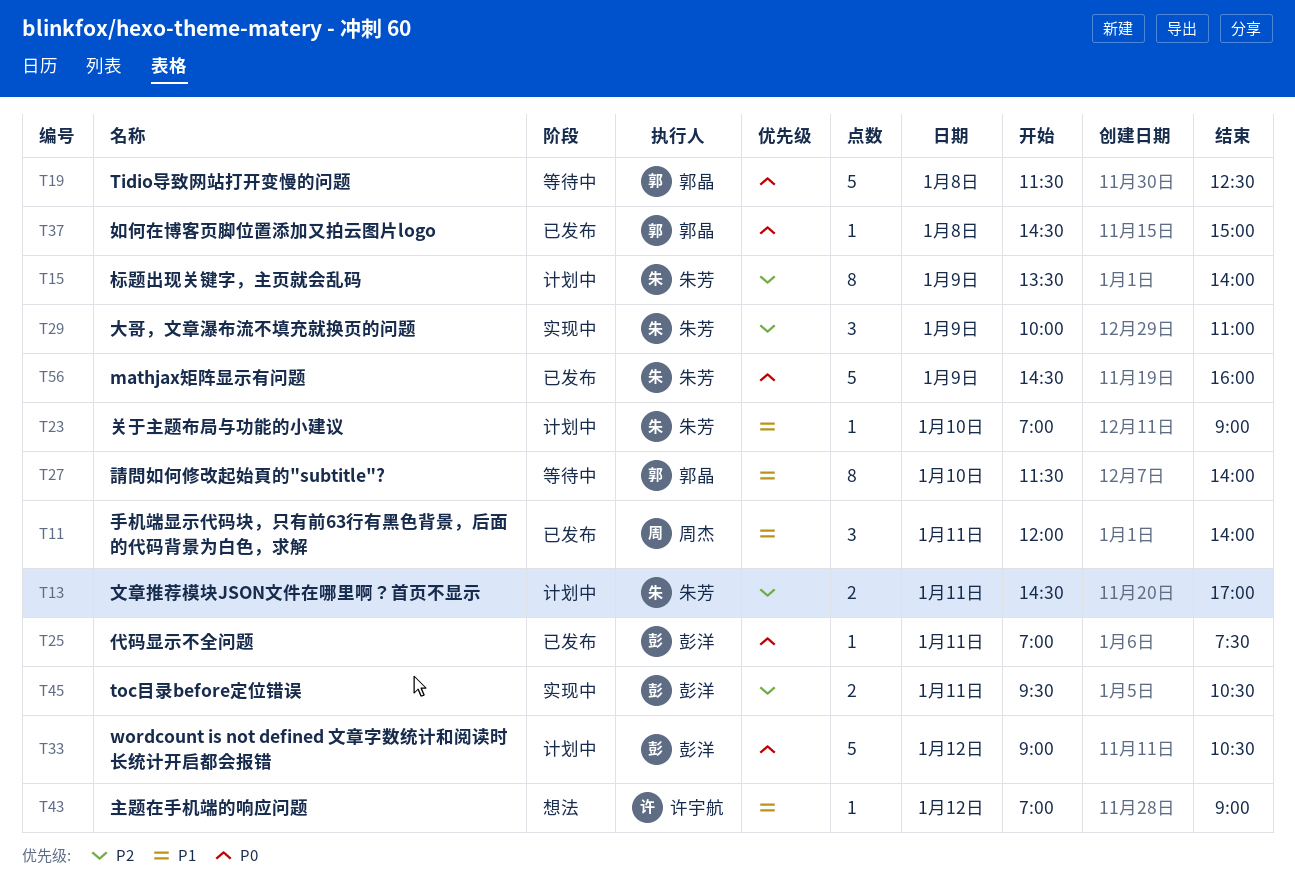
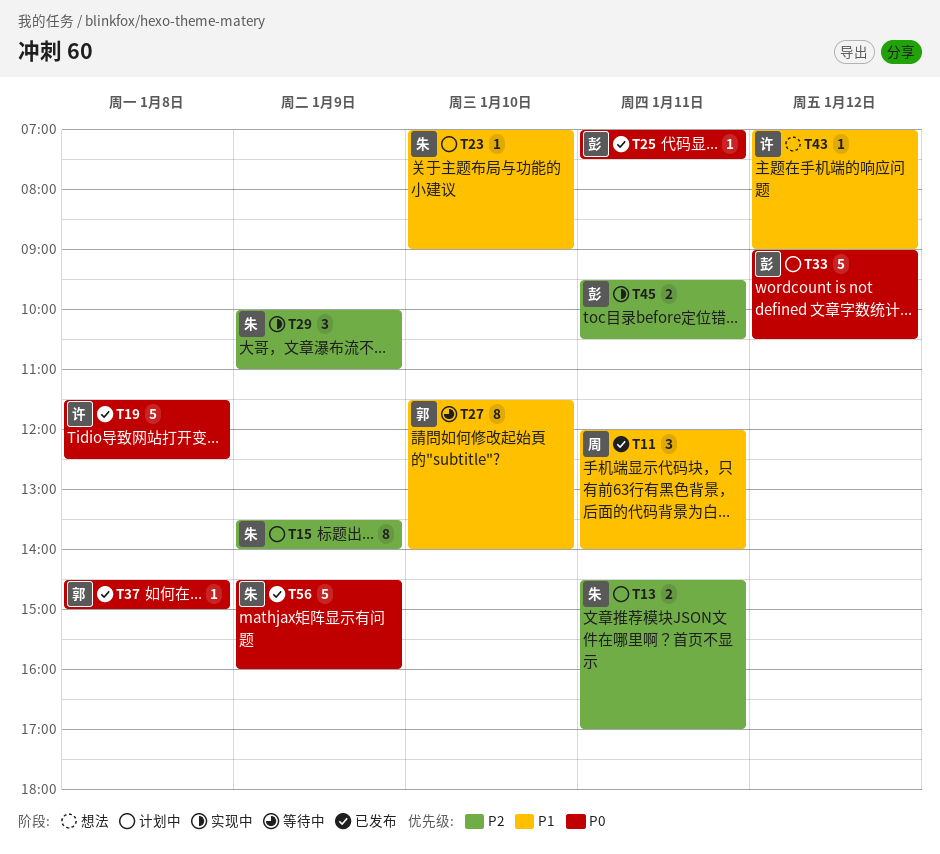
T19, status: 等待中 -> 已发布
T19, owner: 郭晶 -> 许宇航

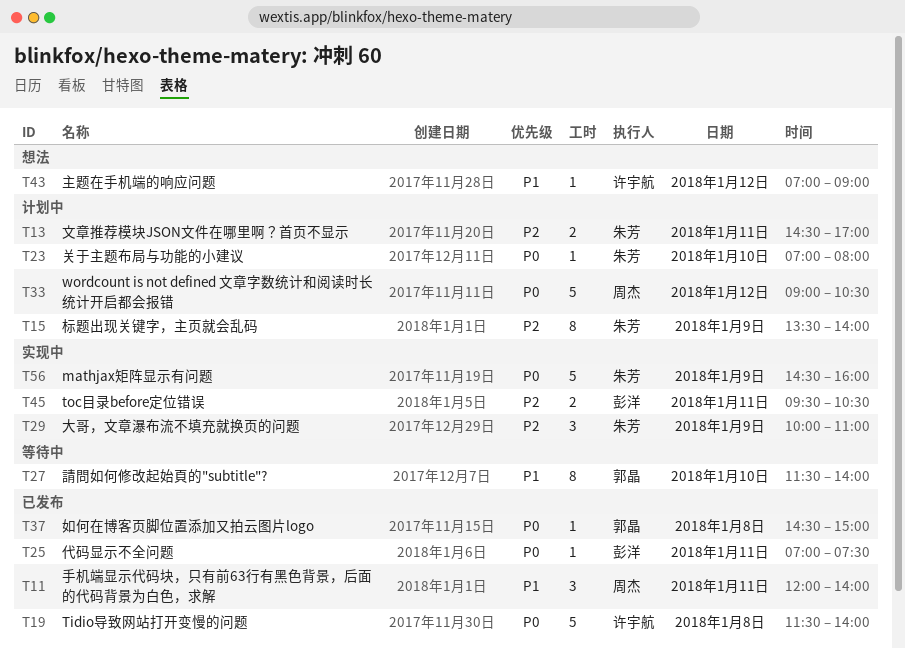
T19, ends: 12:30 -> 14:00
T23, priority: P1 -> P0
T23, ends: 09:00 -> 08:00
T33, owner: 彭洋 -> 周杰
T56, status: 已发布 -> 实现中

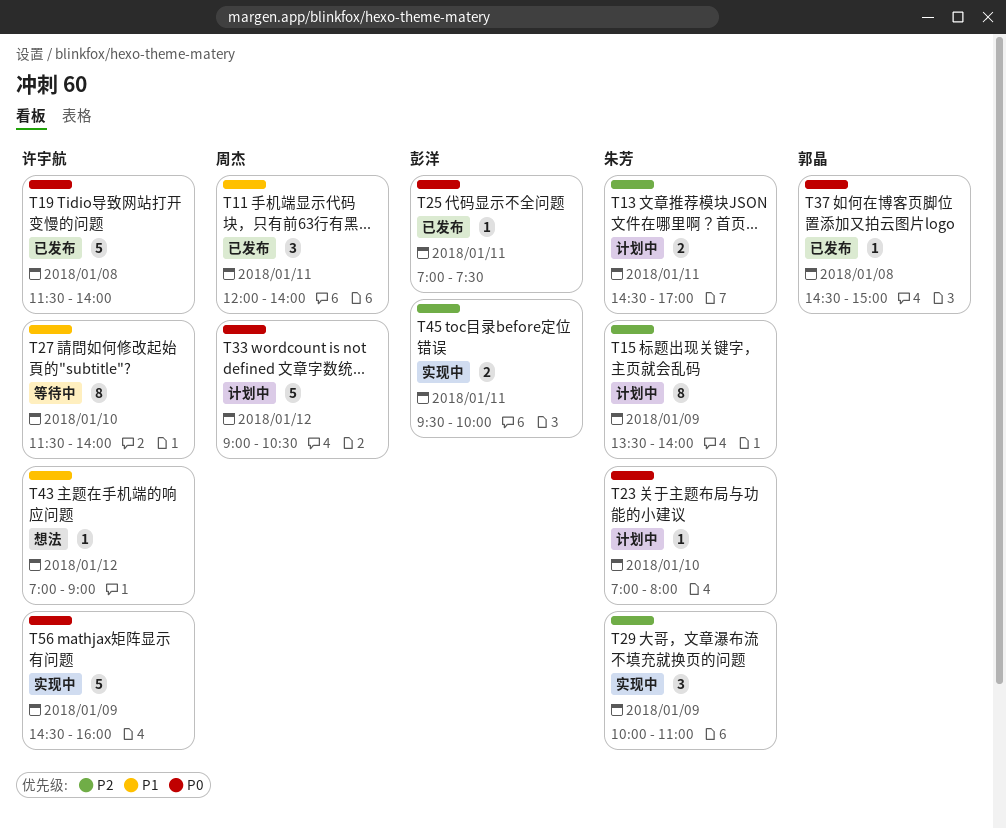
T27, owner: 郭晶 -> 许宇航
T45, ends: 10:30 -> 10:00
T56, owner: 朱芳 -> 许宇航

